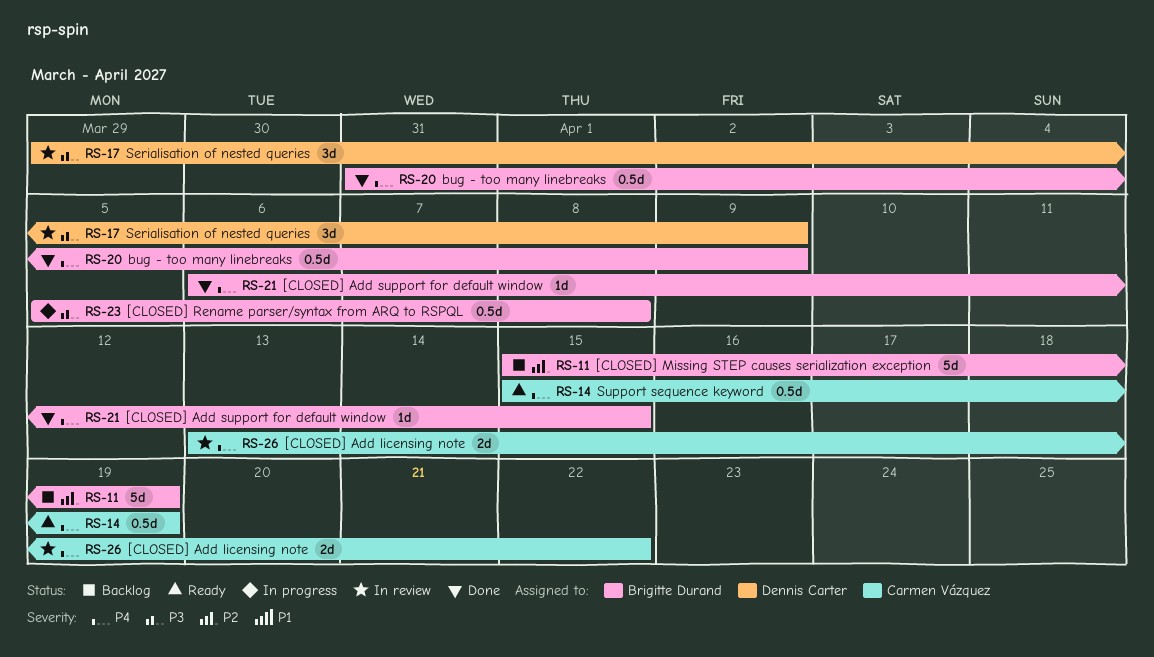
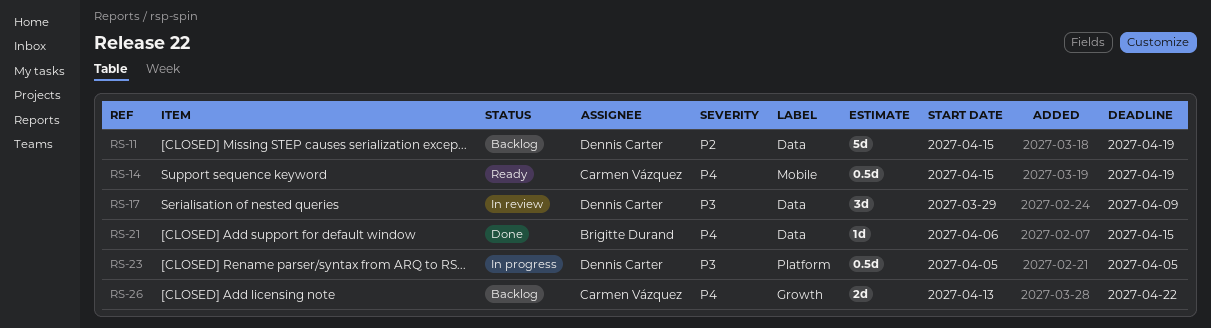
RS-11, owner: Brigitte Durand -> Dennis Carter
RS-20: present -> none
RS-23, owner: Brigitte Durand -> Dennis Carter
RS-23, due: Apr 8 -> Apr 5
RS-26, status: In review -> Backlog

